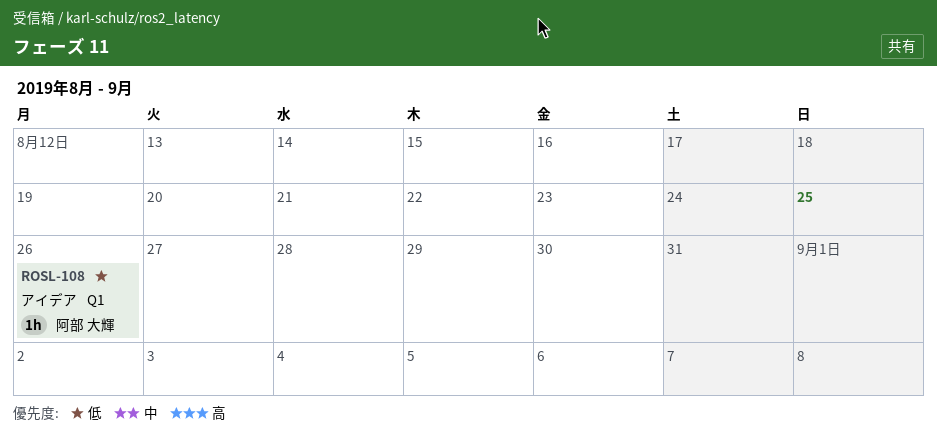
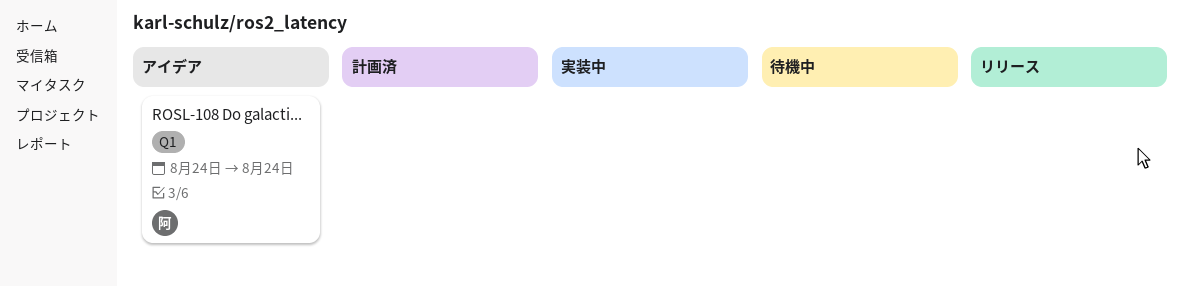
ROSL-108, due: Aug 26 -> Aug 24

